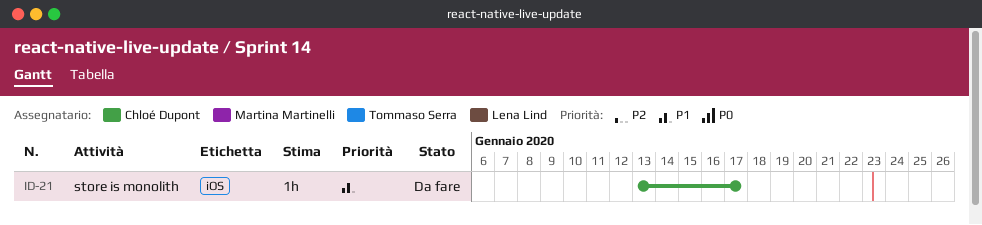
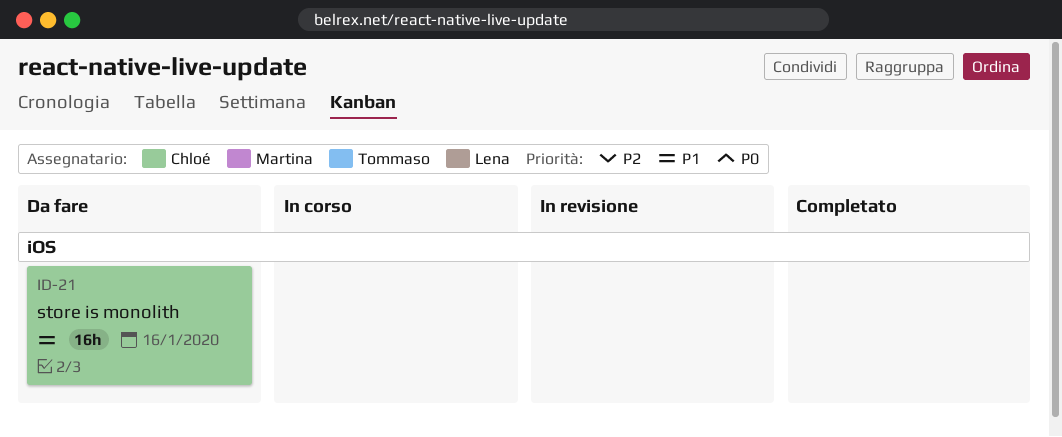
ID-21, estimate: 1h -> 16h
ID-21, due: Jan 17 -> Jan 16

